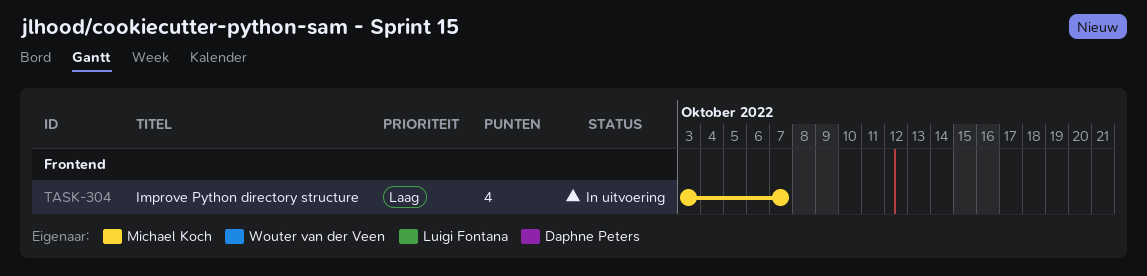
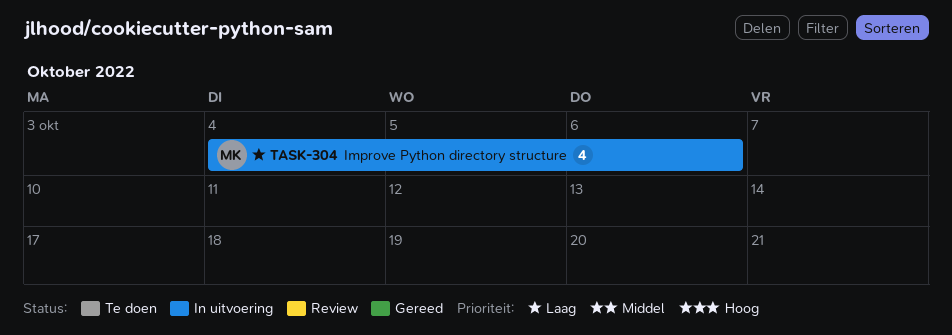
TASK-304, start: Oct 3 -> Oct 4
TASK-304, due: Oct 7 -> Oct 6

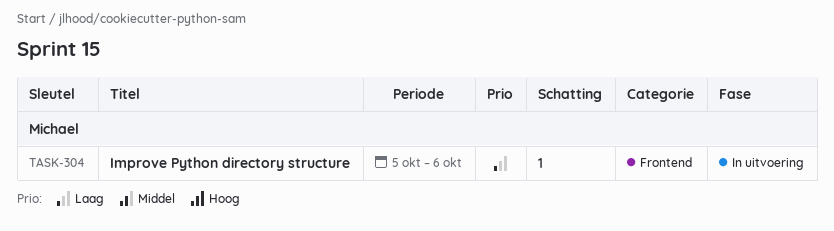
TASK-304, estimate: 4 -> 1
TASK-304, start: Oct 4 -> Oct 5

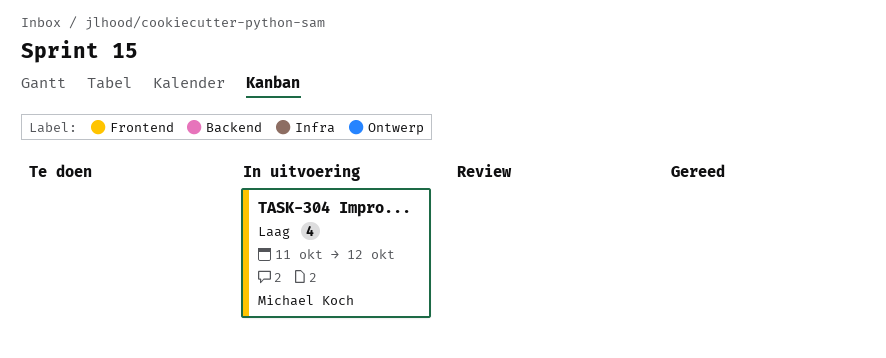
TASK-304, estimate: 1 -> 4
TASK-304, start: Oct 5 -> Oct 11
TASK-304, due: Oct 6 -> Oct 12

